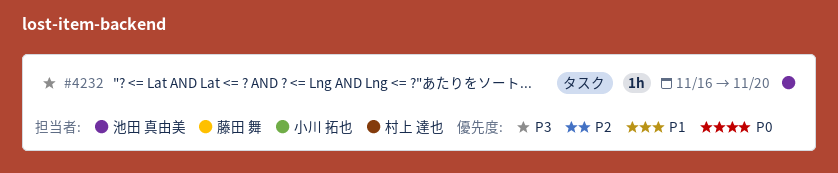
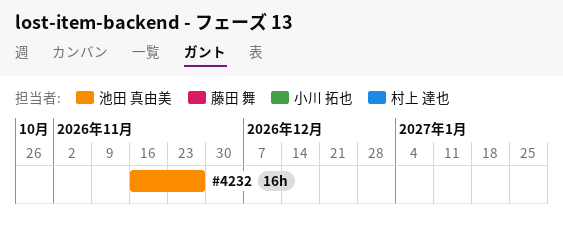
#4232, estimate: 1h -> 16h
#4232, due: Nov 20 -> Nov 27

